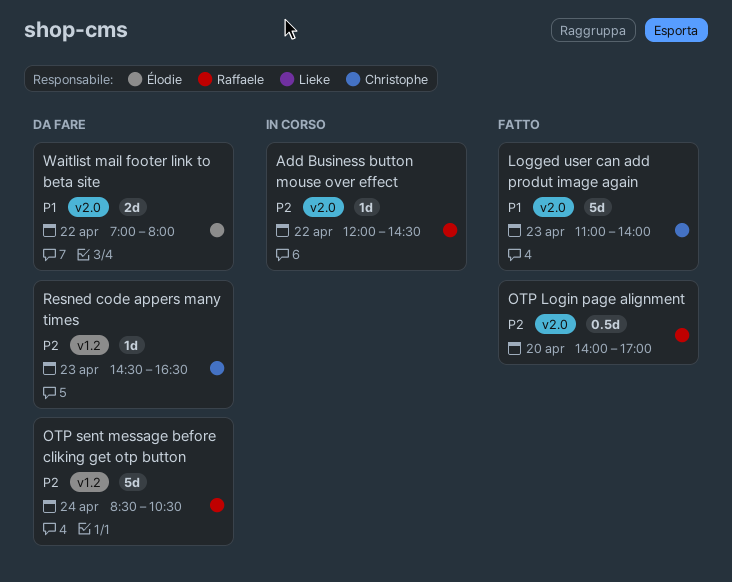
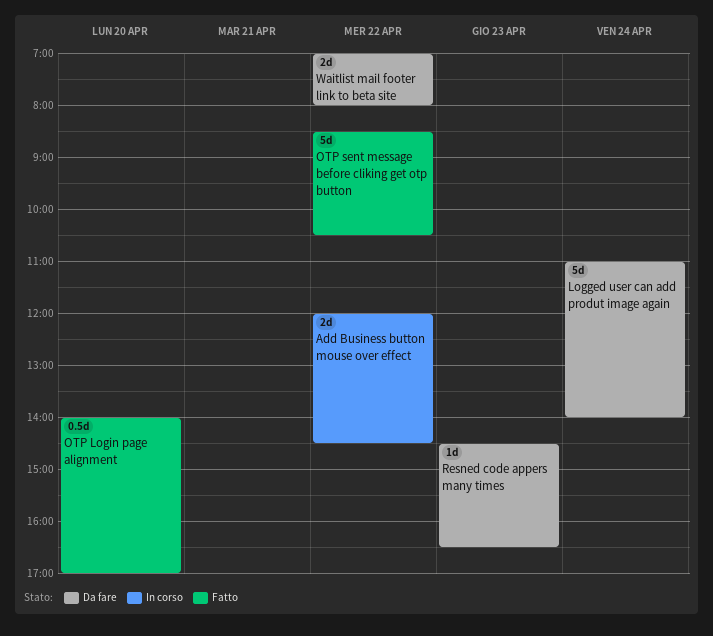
Add Business button mouse over effect, estimate: 1d -> 2d
Logged user can add produt image again, status: Fatto -> Da fare
Logged user can add produt image again, day: Apr 23 -> Apr 24
OTP sent message before cliking get otp button, status: Da fare -> Fatto
OTP sent message before cliking get otp button, day: Apr 24 -> Apr 22

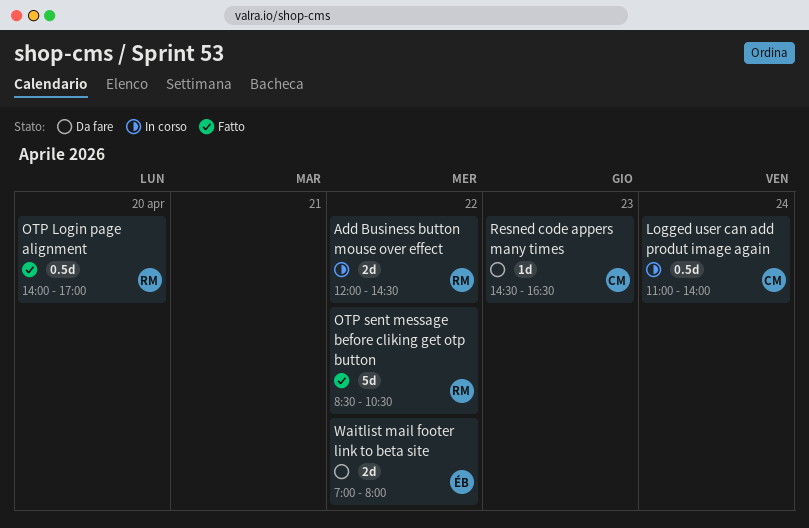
Logged user can add produt image again, status: Da fare -> In corso
Logged user can add produt image again, estimate: 5d -> 0.5d

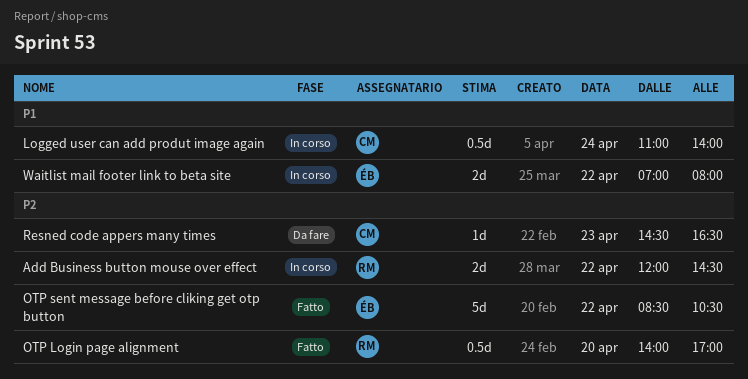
OTP sent message before cliking get otp button, owner: RM -> ÉB
Waitlist mail footer link to beta site, status: Da fare -> In corso

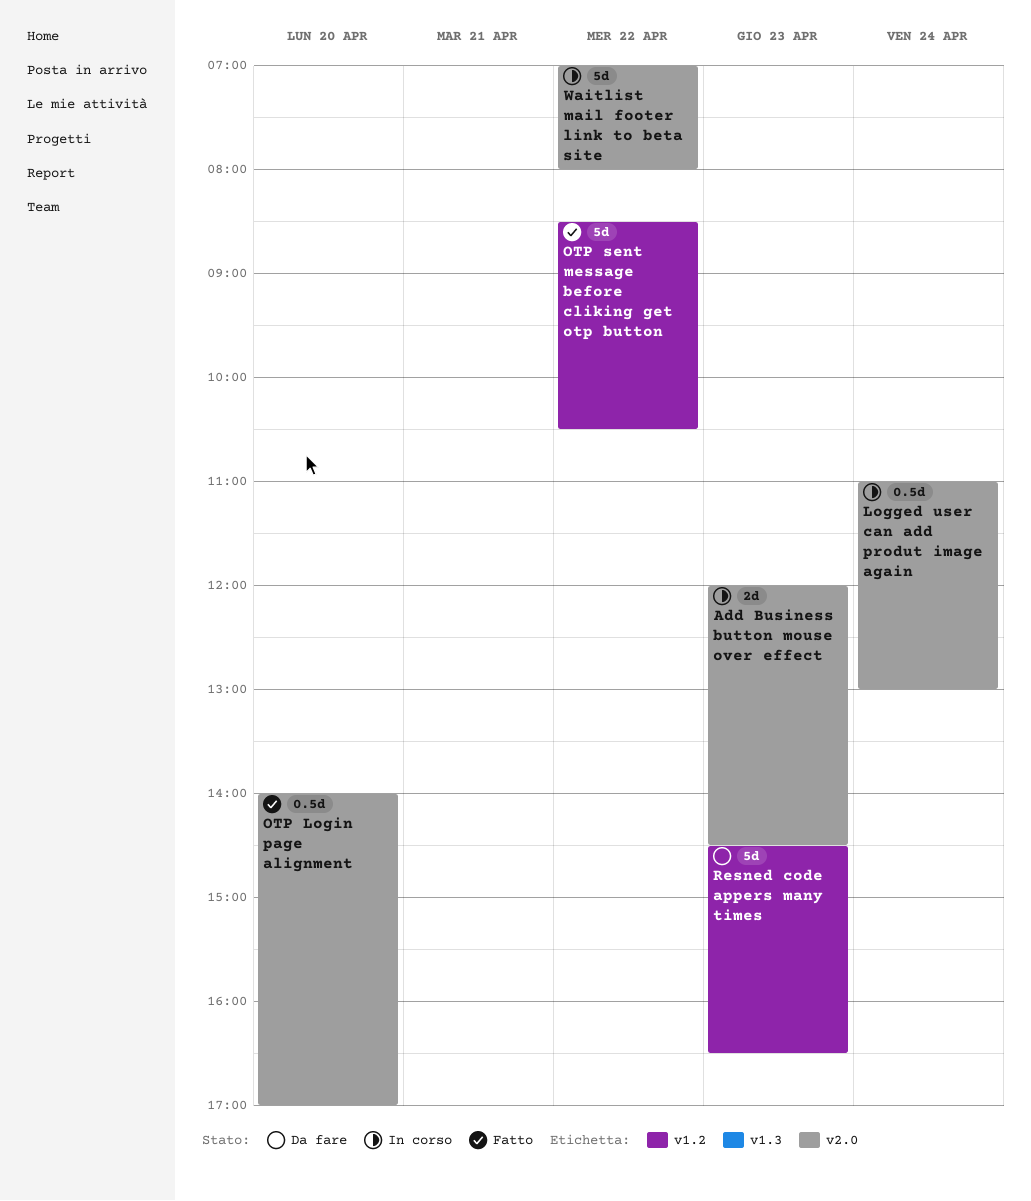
Add Business button mouse over effect, day: Apr 22 -> Apr 23
Logged user can add produt image again, ends: 14:00 -> 13:00
Resned code appers many times, estimate: 1d -> 5d
Waitlist mail footer link to beta site, estimate: 2d -> 5d

